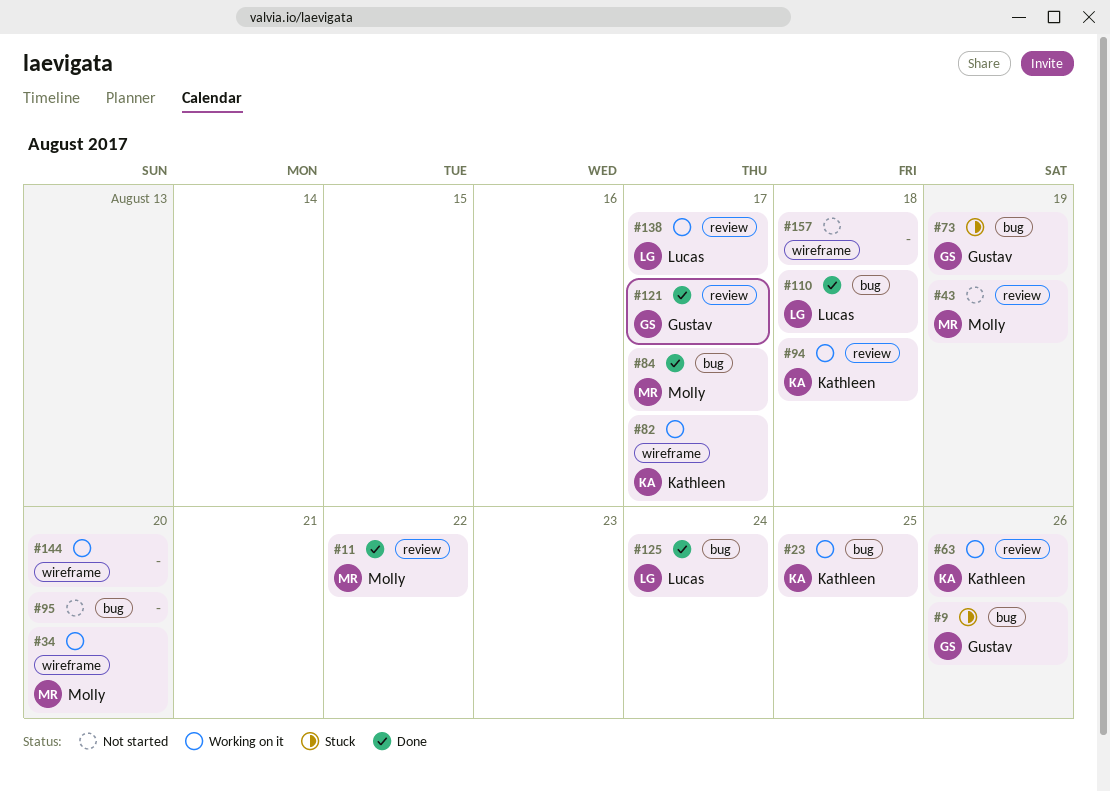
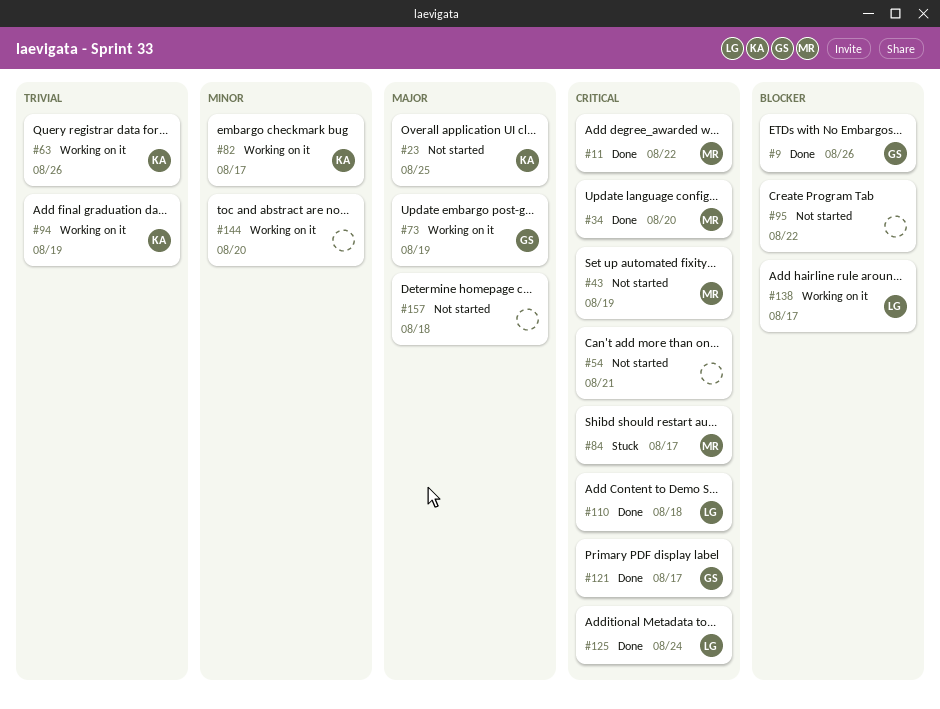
#9, status: Stuck -> Done
#23, status: Working on it -> Not started
#34, status: Working on it -> Done
#54: none -> present
#73, status: Stuck -> Working on it
#84, status: Done -> Stuck
#94, due: Aug 18 -> Aug 19
#95, due: Aug 20 -> Aug 22

